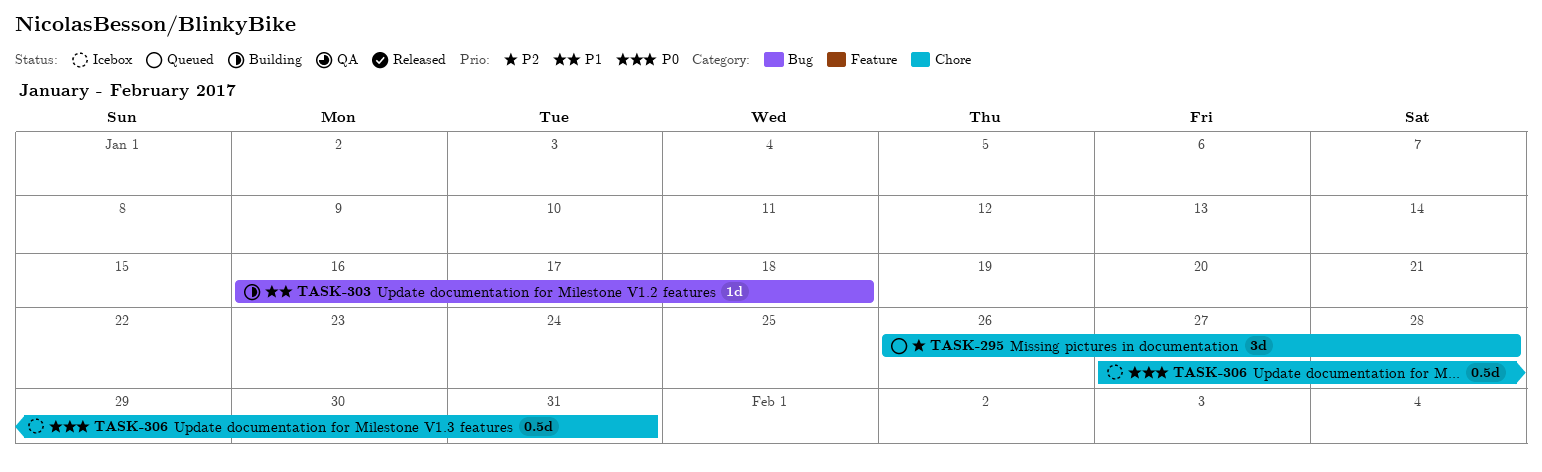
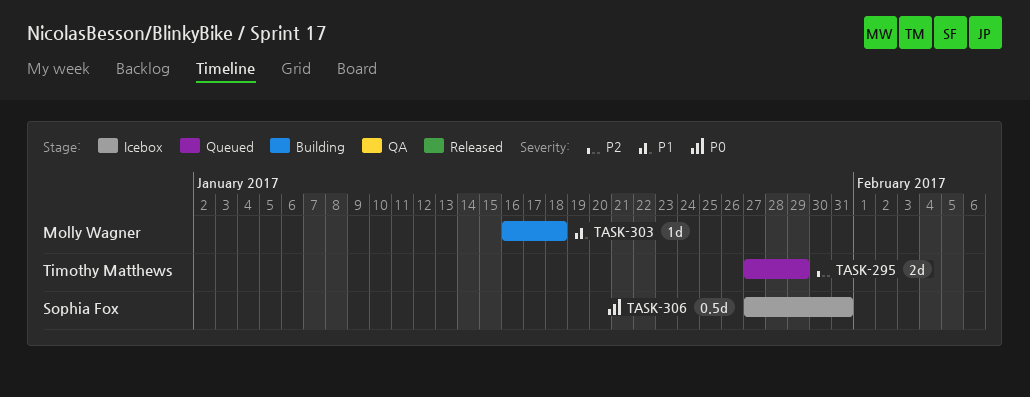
TASK-295, estimate: 3d -> 2d
TASK-295, start: Jan 26 -> Jan 27
TASK-295, due: Jan 28 -> Jan 29

